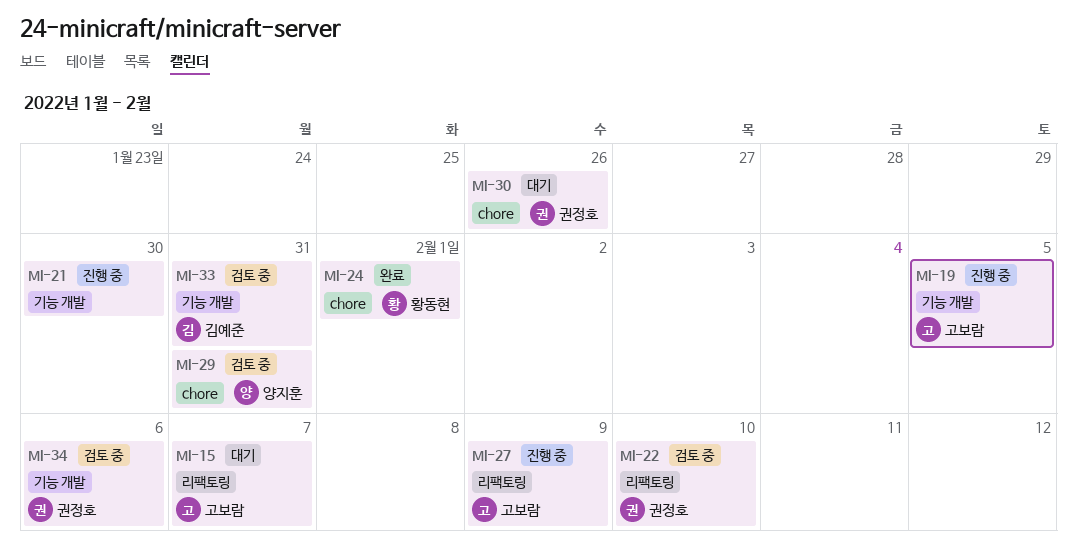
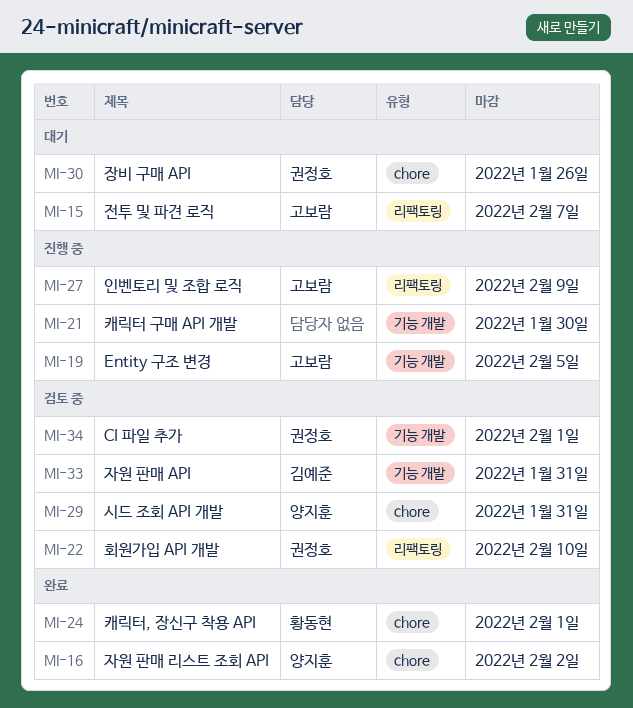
MI-16: none -> present
MI-34, due: Feb 6 -> Feb 1

